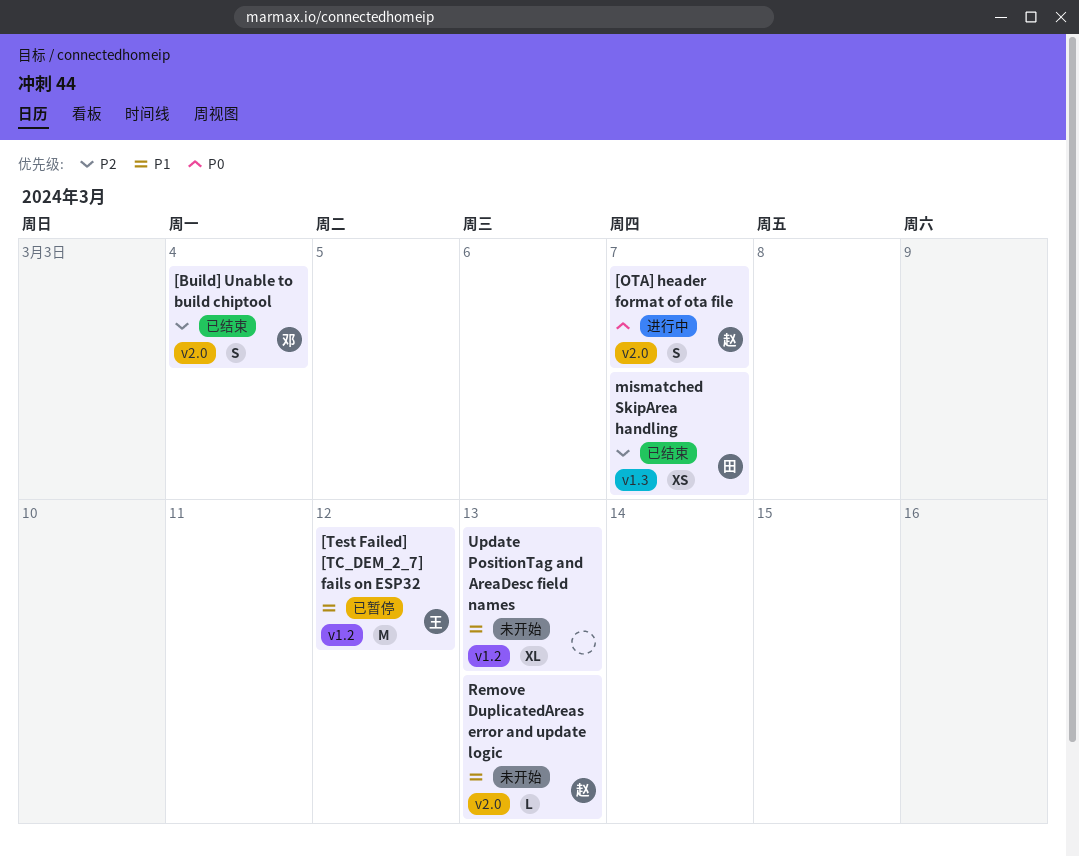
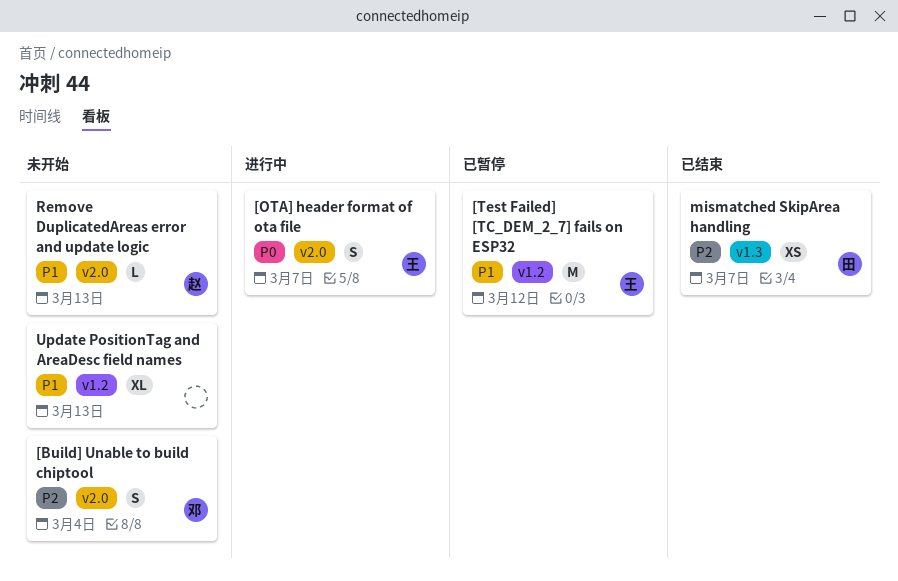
[Build] Unable to build chiptool, status: 已结束 -> 未开始
[OTA] header format of ota file, owner: 赵 -> 王

